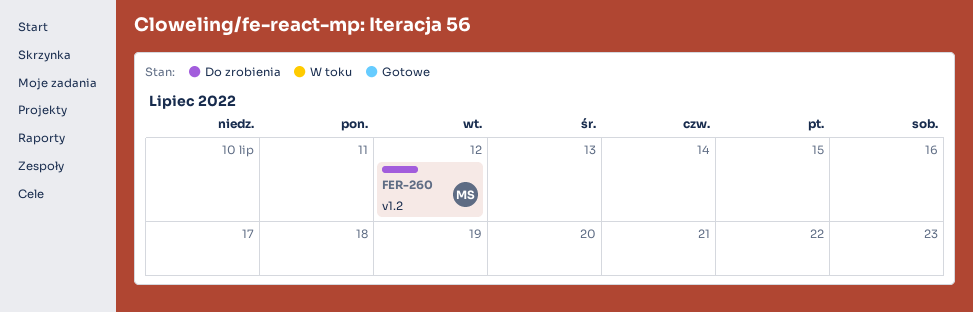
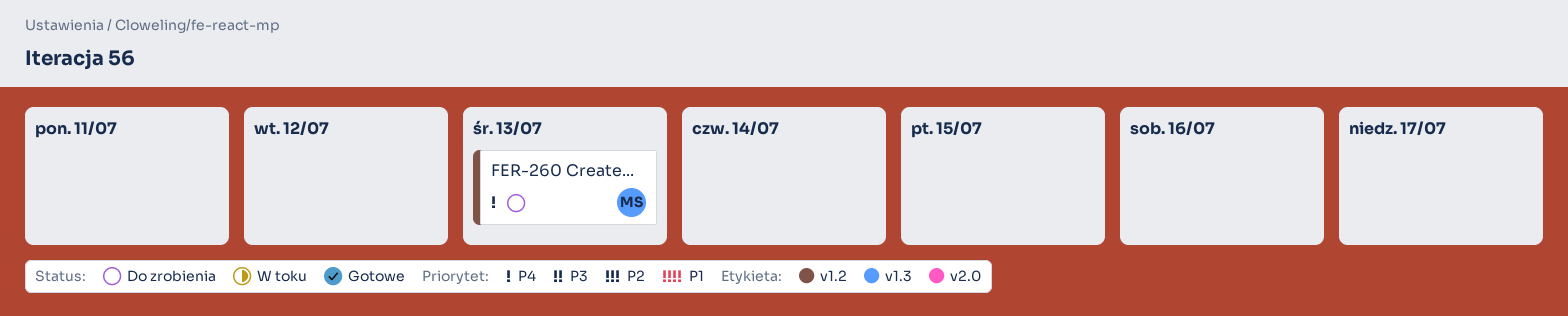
FER-260, due: Jul 12 -> Jul 13

